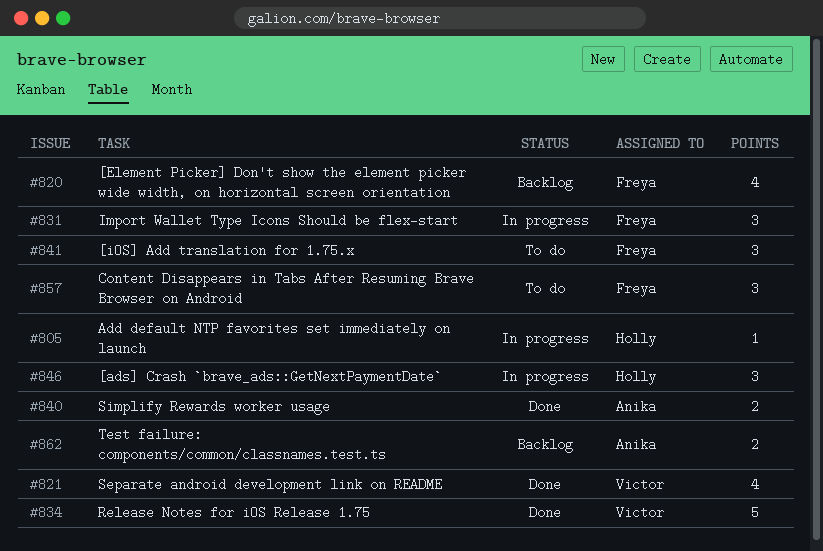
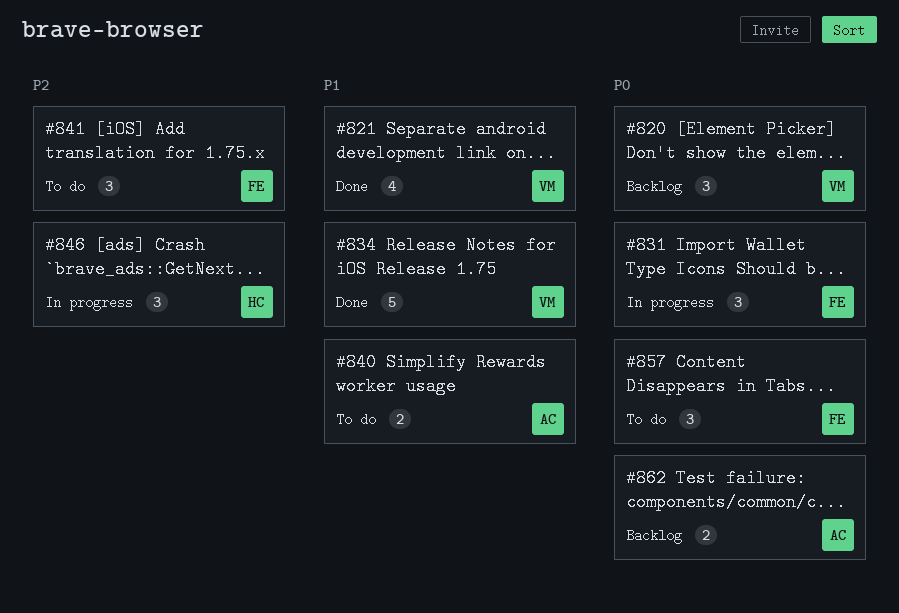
#805: present -> none
#820, owner: Freya -> Victor
#820, estimate: 4 -> 3
#840, status: Done -> To do

